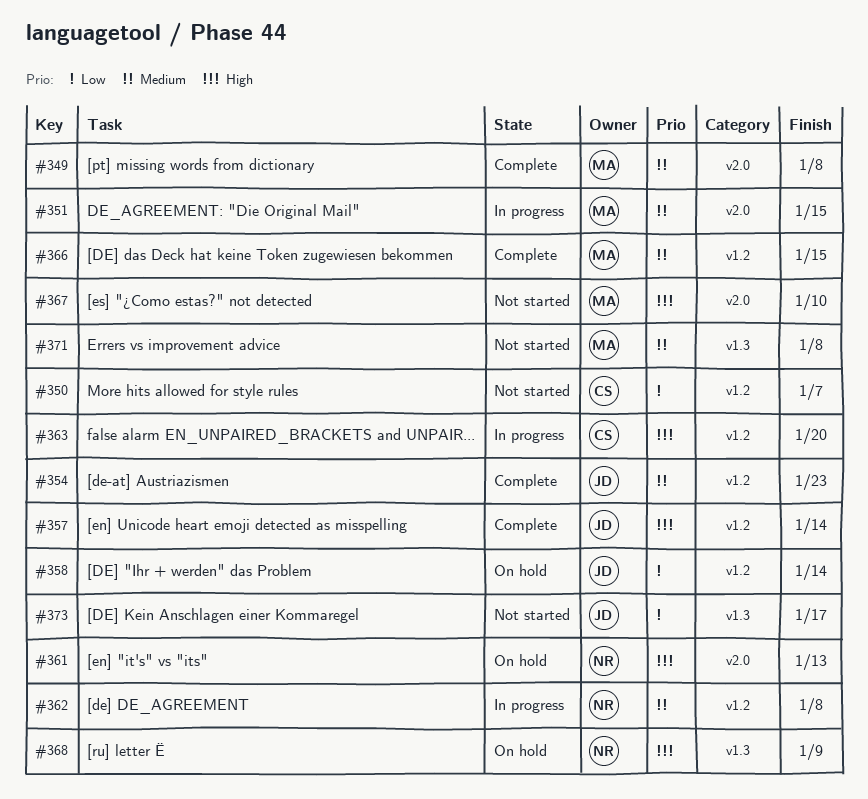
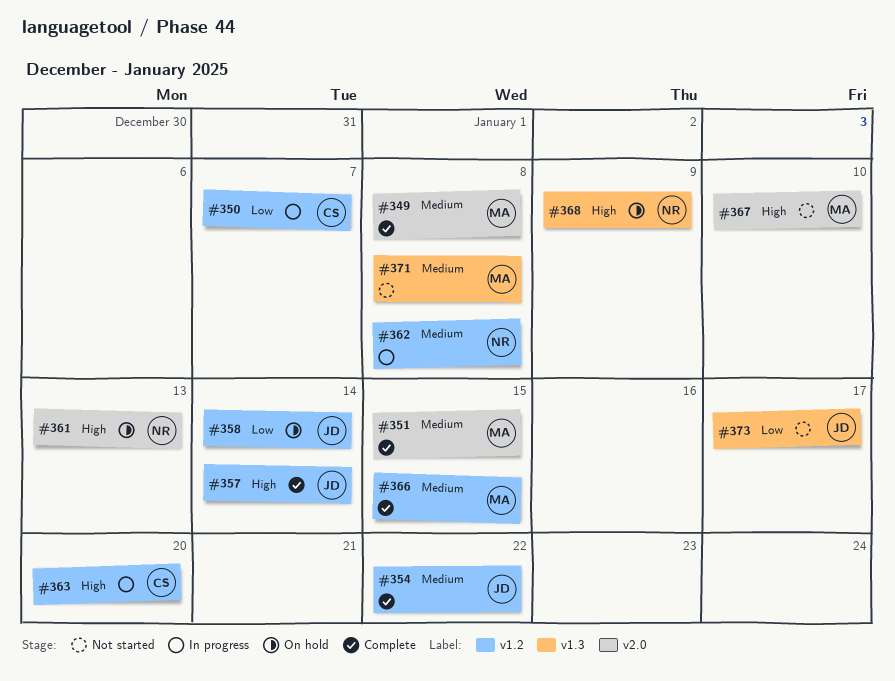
#350, status: Not started -> In progress
#351, status: In progress -> Complete
#354, due: Jan 23 -> Jan 22

